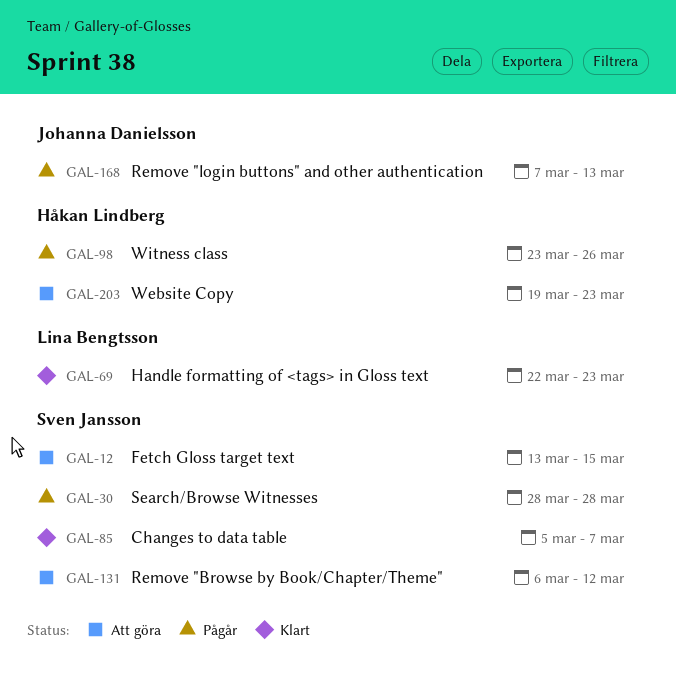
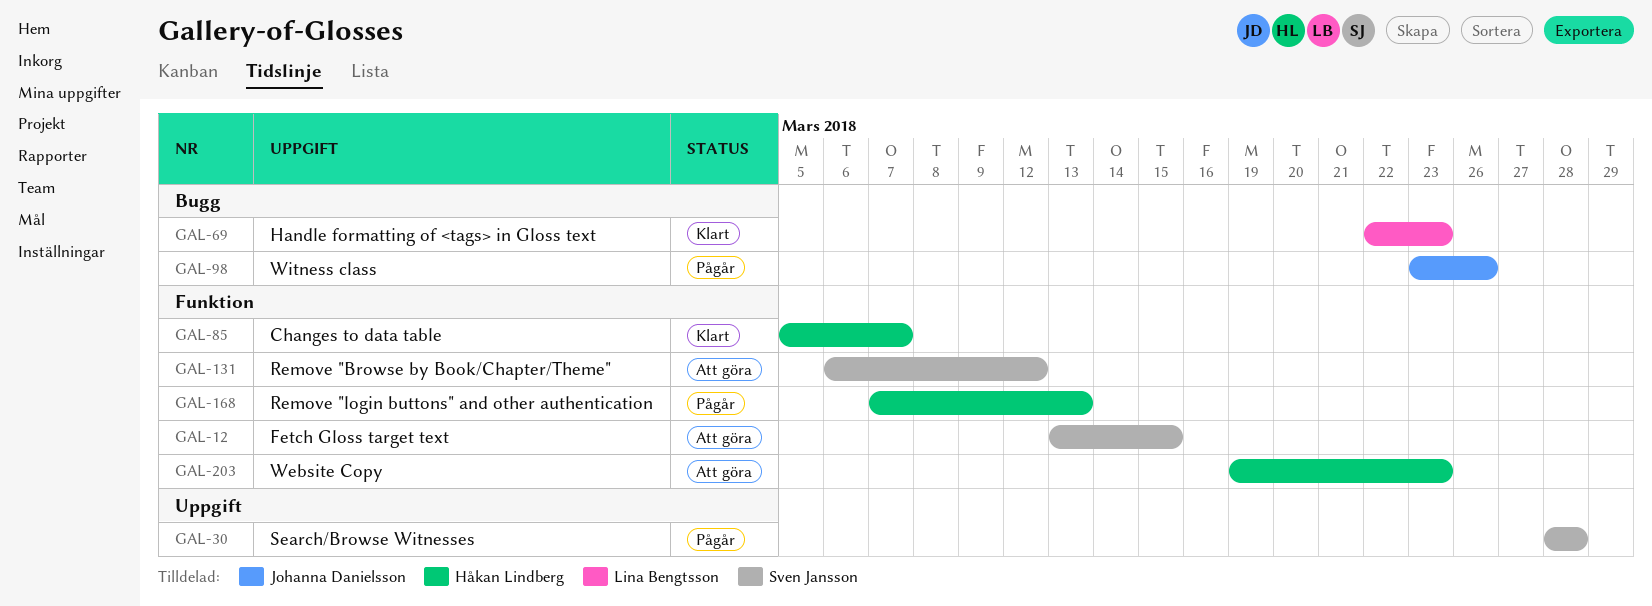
GAL-85, owner: Sven Jansson -> Håkan Lindberg
GAL-98, owner: Håkan Lindberg -> Johanna Danielsson
GAL-168, owner: Johanna Danielsson -> Håkan Lindberg

